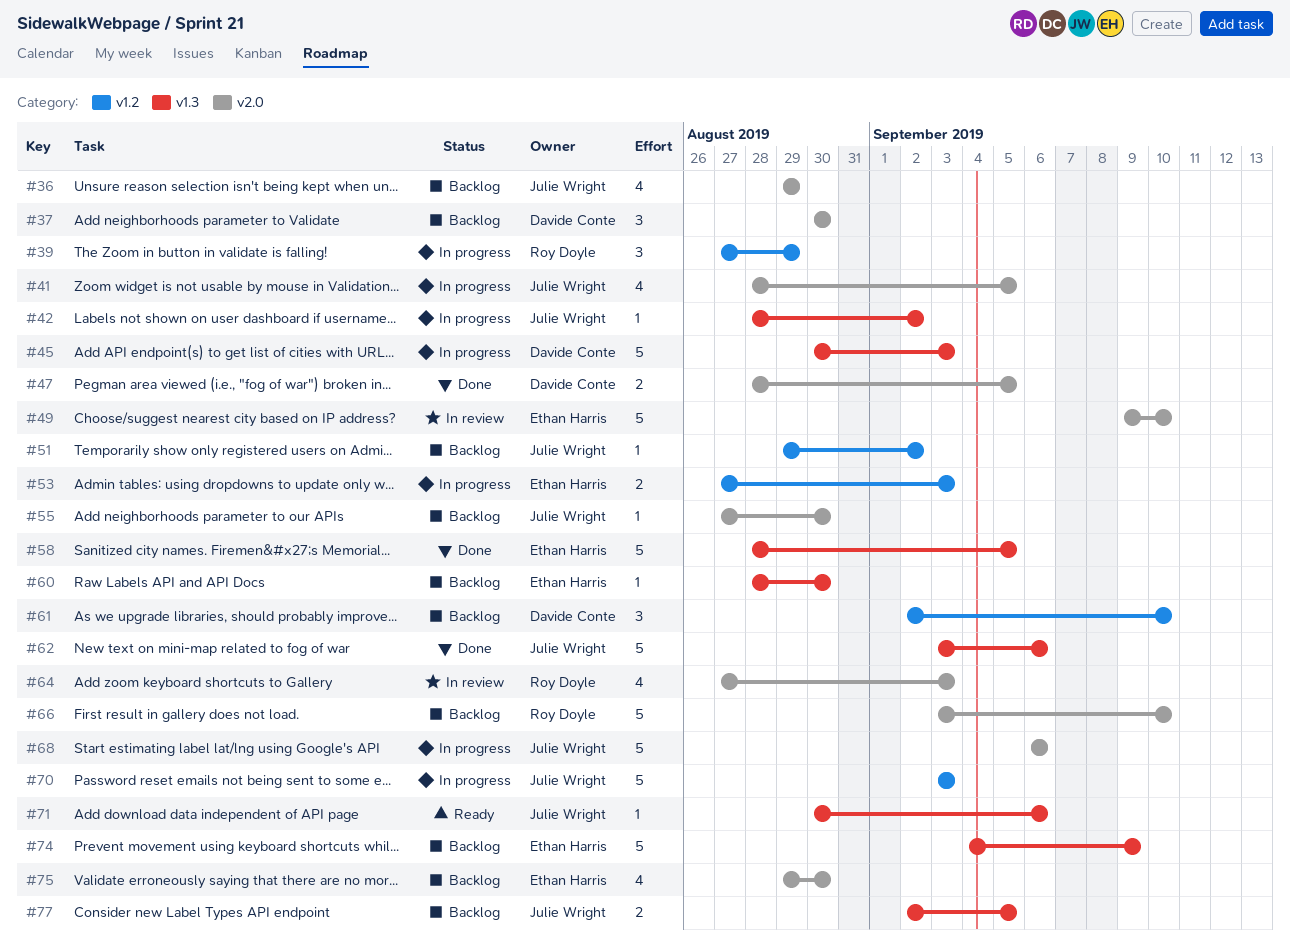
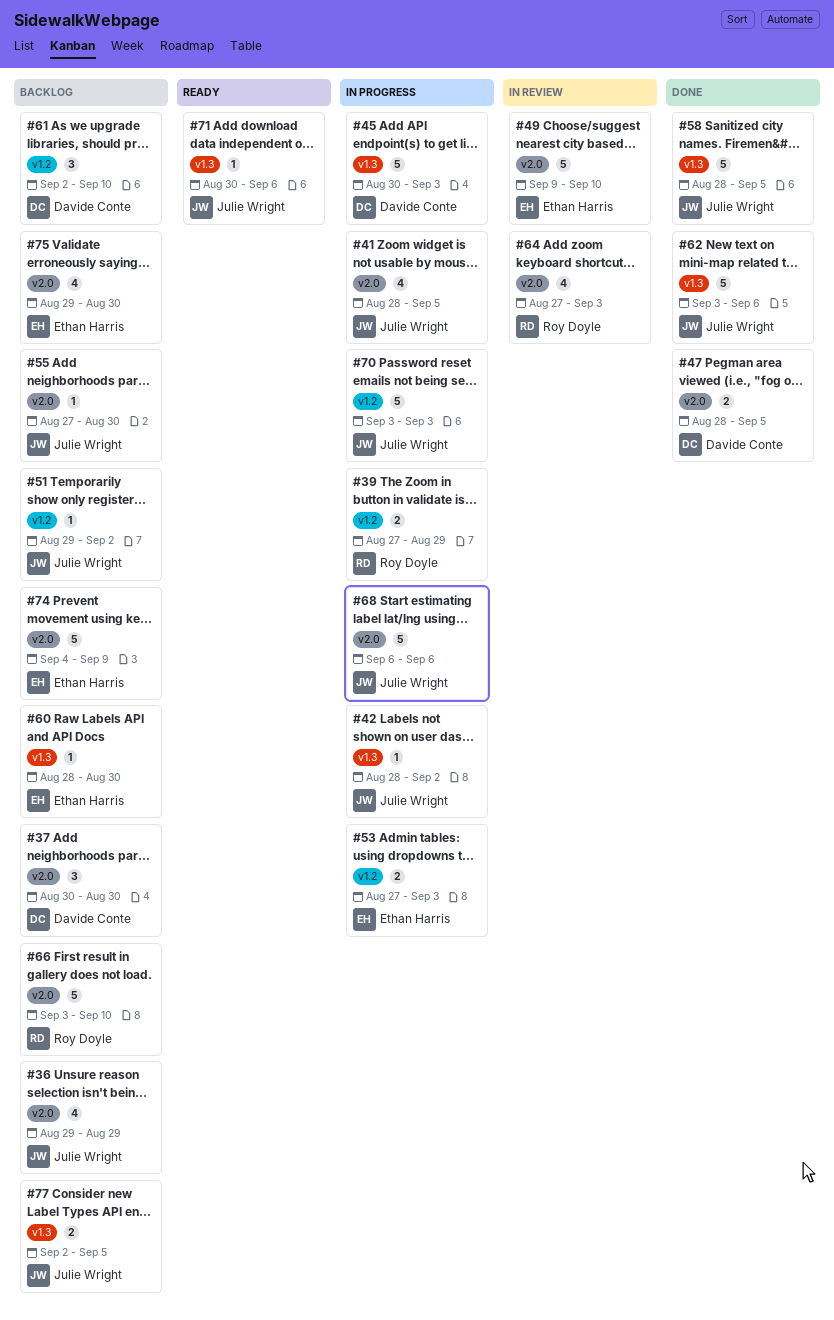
#39, estimate: 3 -> 2
#58, owner: Ethan Harris -> Julie Wright
#74, label: v1.3 -> v2.0

